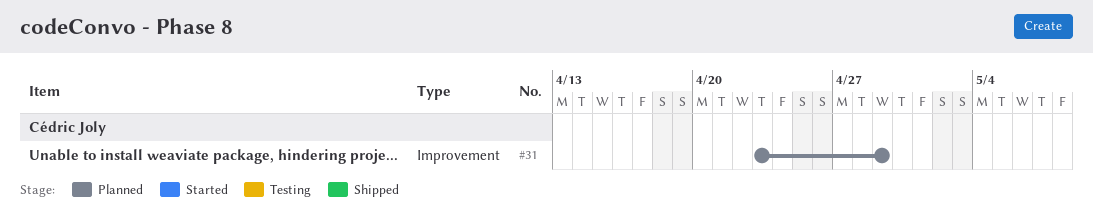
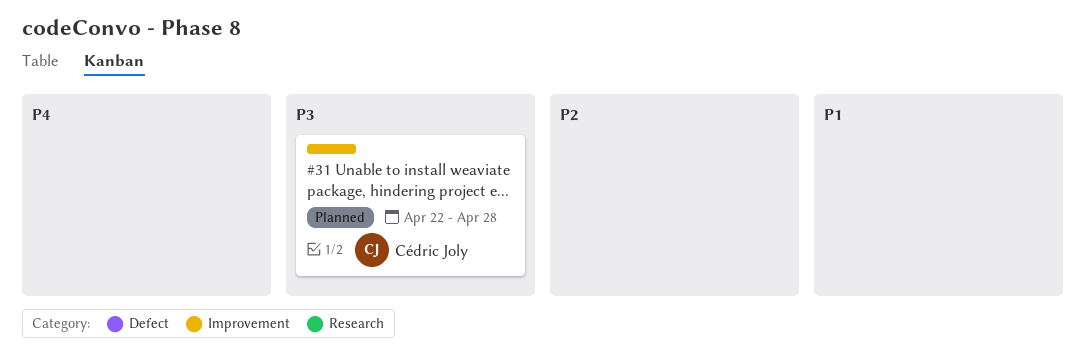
#31, start: Apr 23 -> Apr 22
#31, due: Apr 29 -> Apr 28

